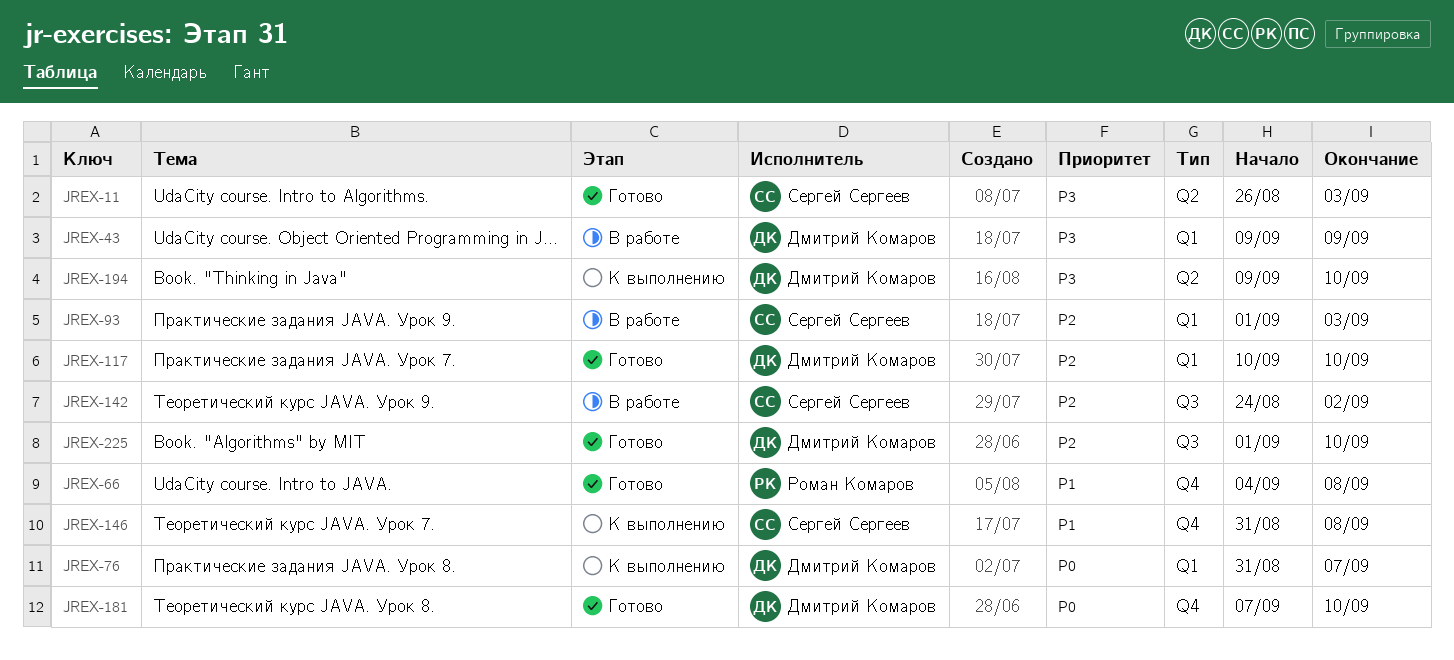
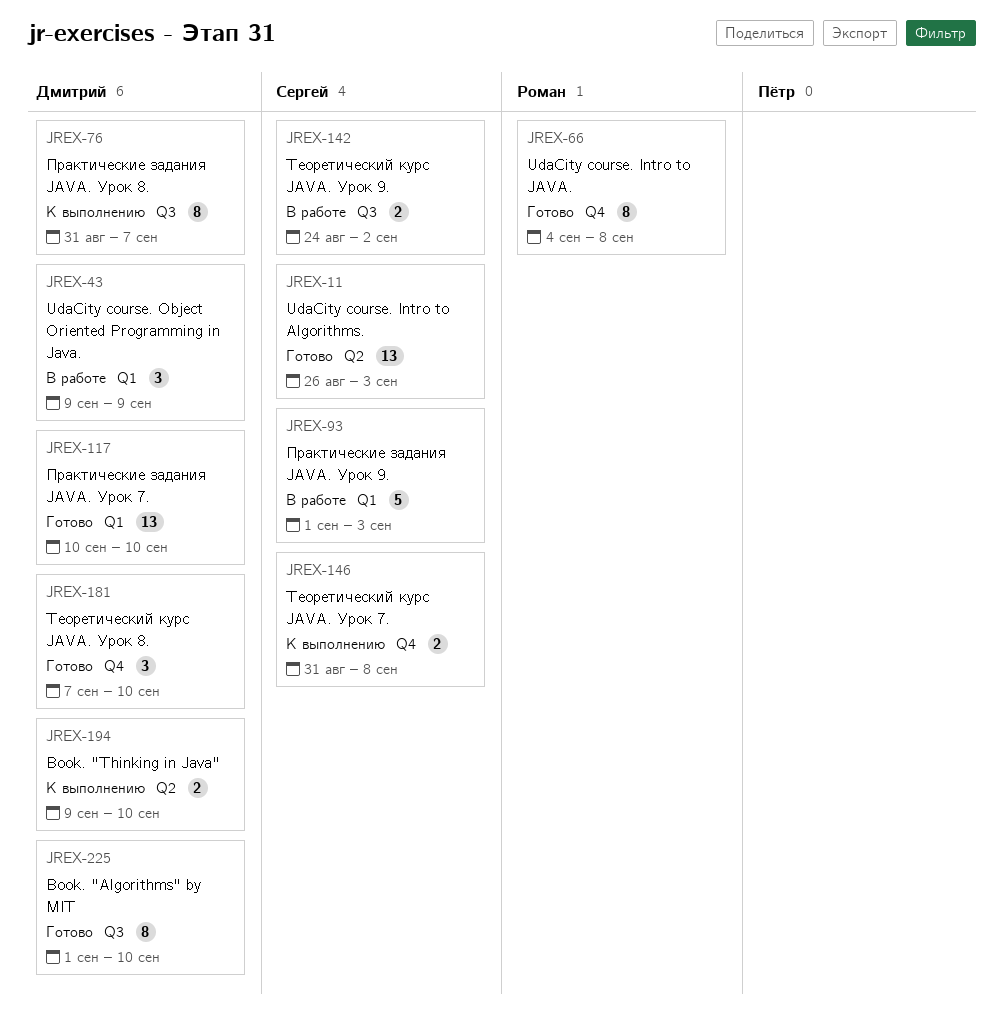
JREX-76, label: Q1 -> Q3

